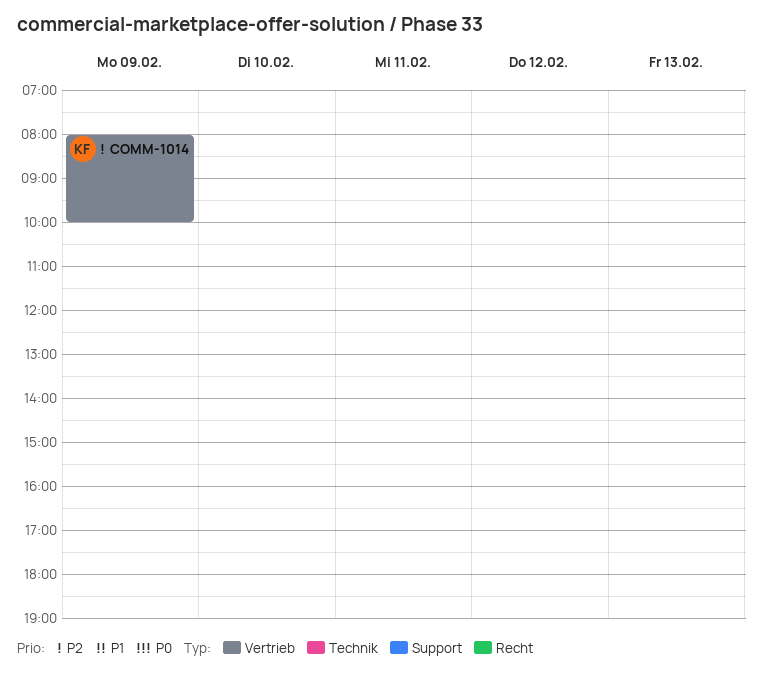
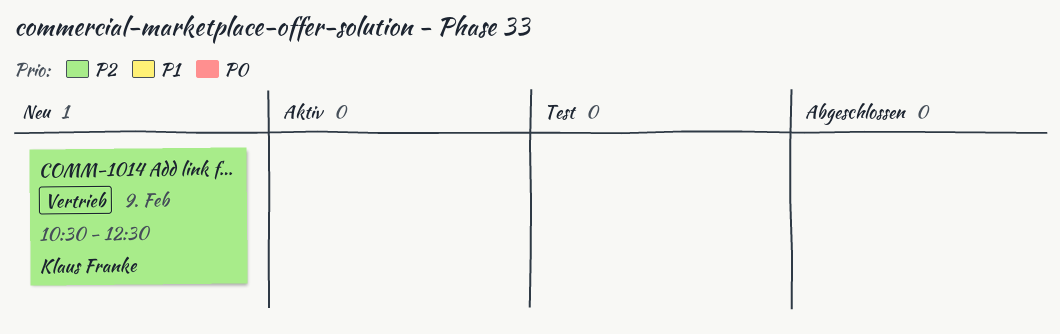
COMM-1014, begins: 08:00 -> 10:30
COMM-1014, ends: 10:00 -> 12:30

